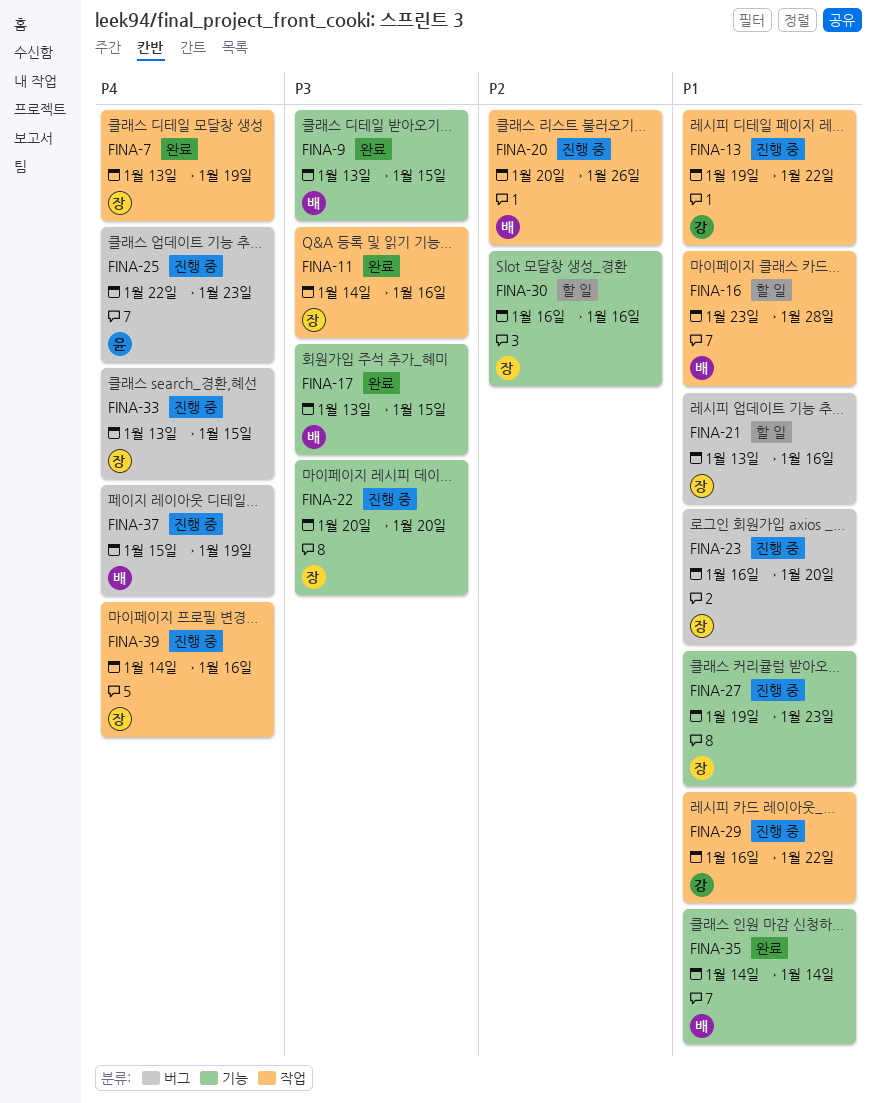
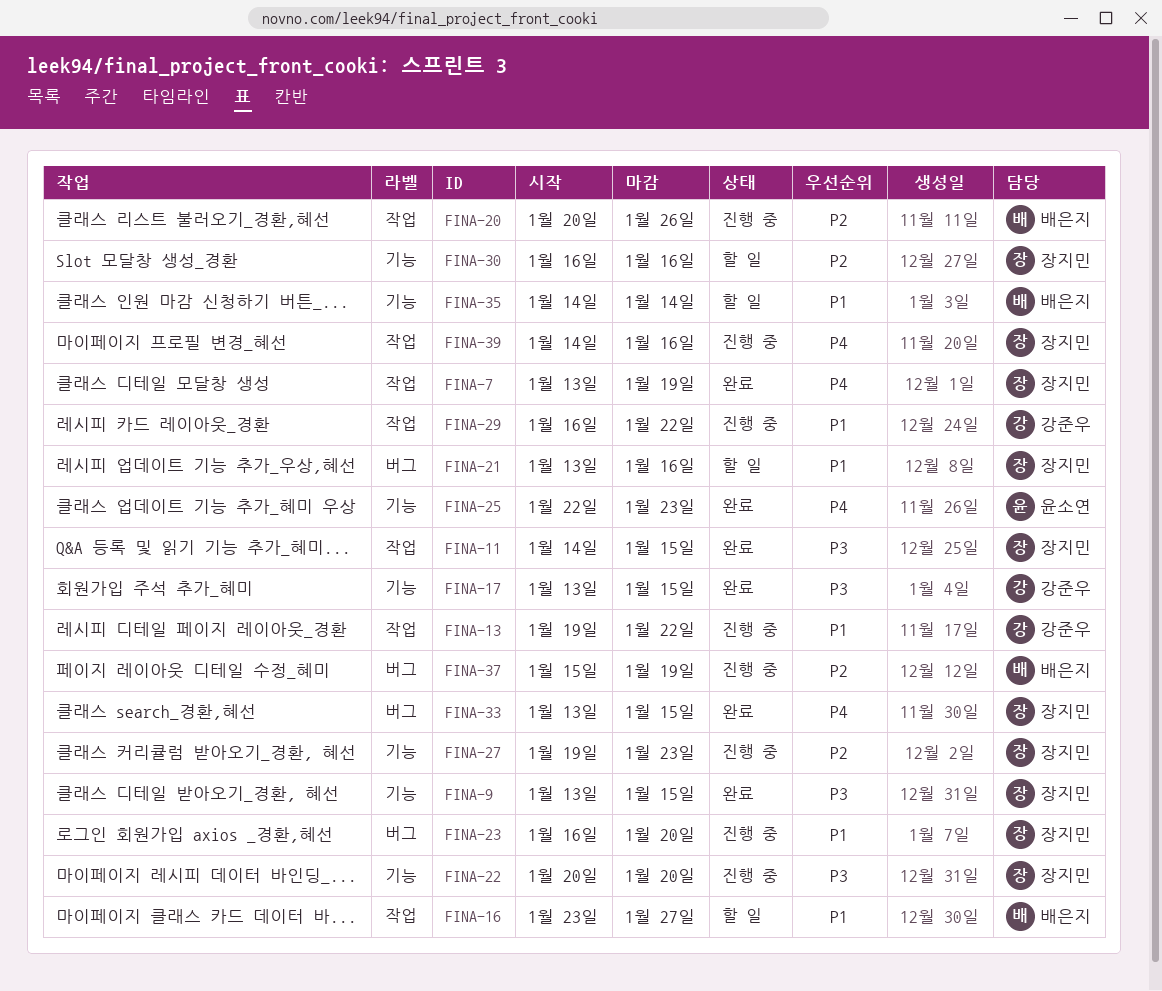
FINA-9, owner: 배은지 -> 장지민
FINA-11, due: Jan 16 -> Jan 15
FINA-16, due: Jan 28 -> Jan 27
FINA-17, owner: 배은지 -> 강준우
FINA-25, status: 진행 중 -> 완료
FINA-25, label: 버그 -> 기능
FINA-27, priority: P1 -> P2
FINA-33, status: 진행 중 -> 완료
FINA-35, status: 완료 -> 할 일
FINA-37, priority: P4 -> P2

